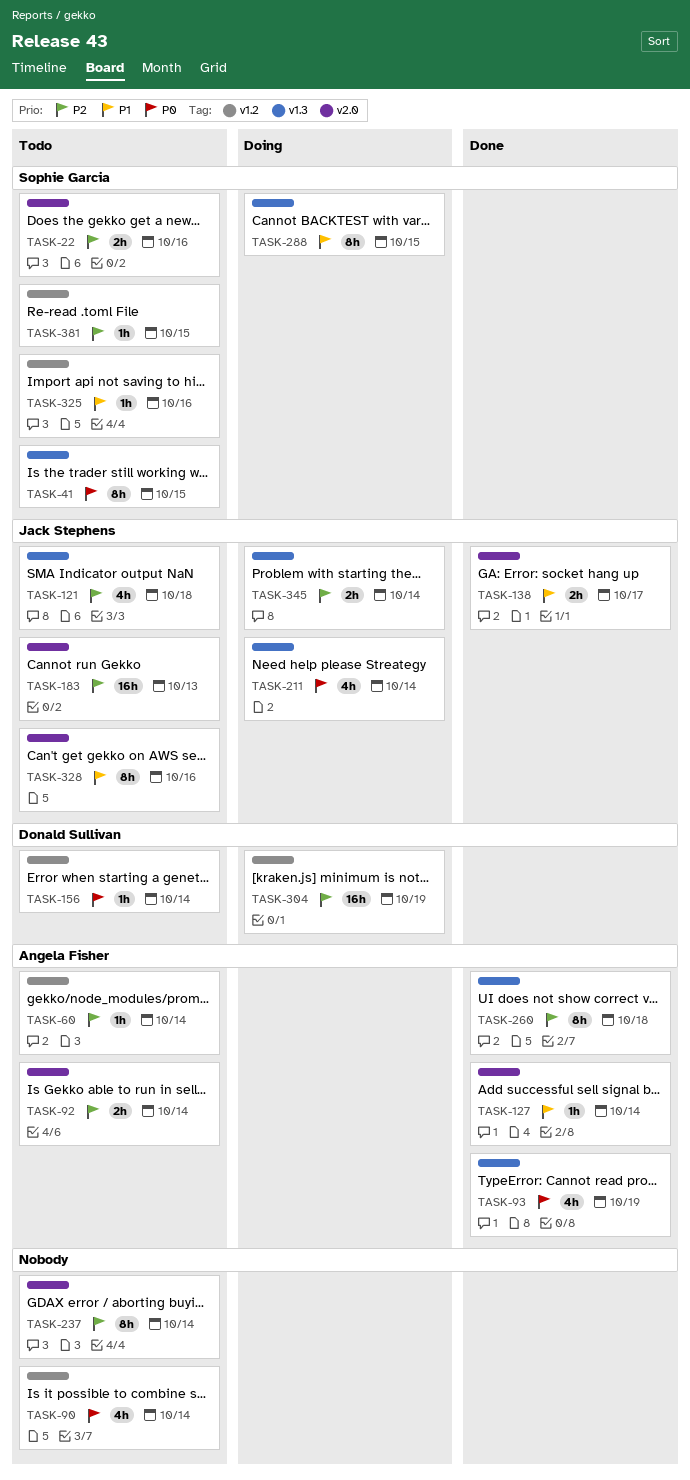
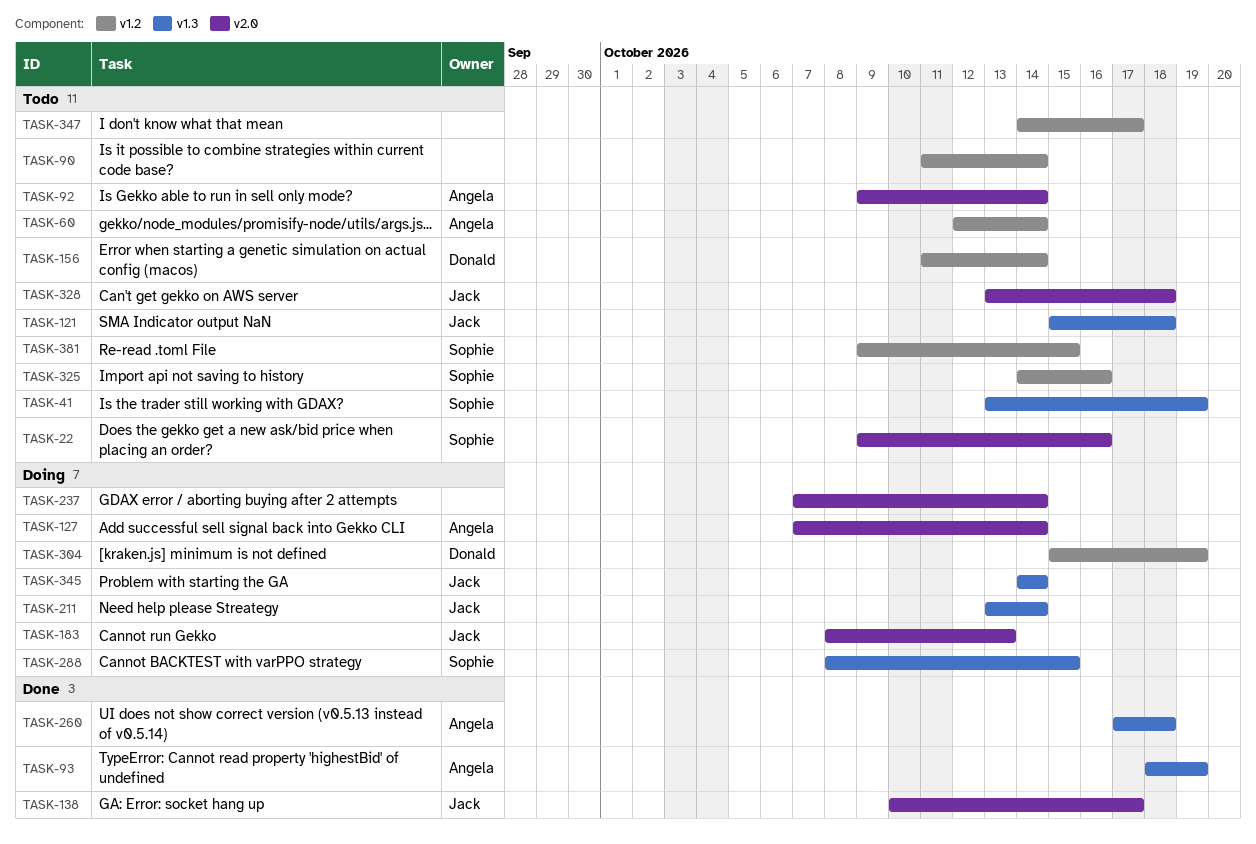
TASK-41, due: Oct 15 -> Oct 19
TASK-127, status: Done -> Doing
TASK-183, status: Todo -> Doing
TASK-237, status: Todo -> Doing
TASK-328, due: Oct 16 -> Oct 18
TASK-347: none -> present

